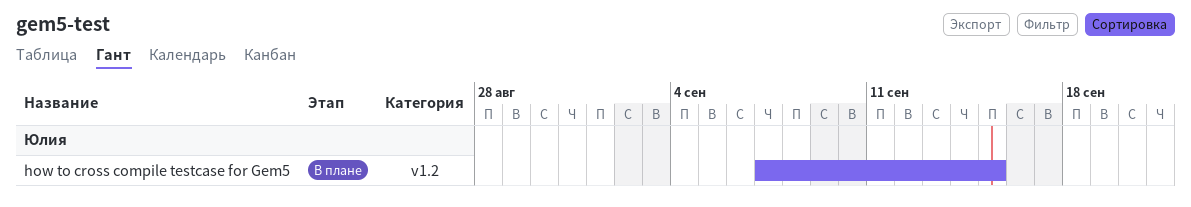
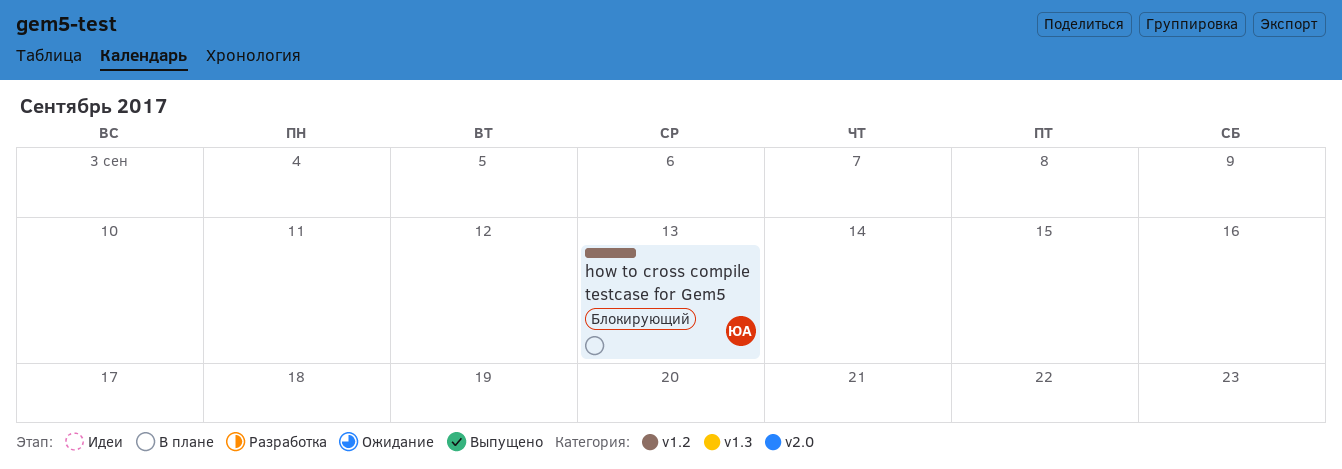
how to cross compile testcase for Gem5, due: Sep 15 -> Sep 13

